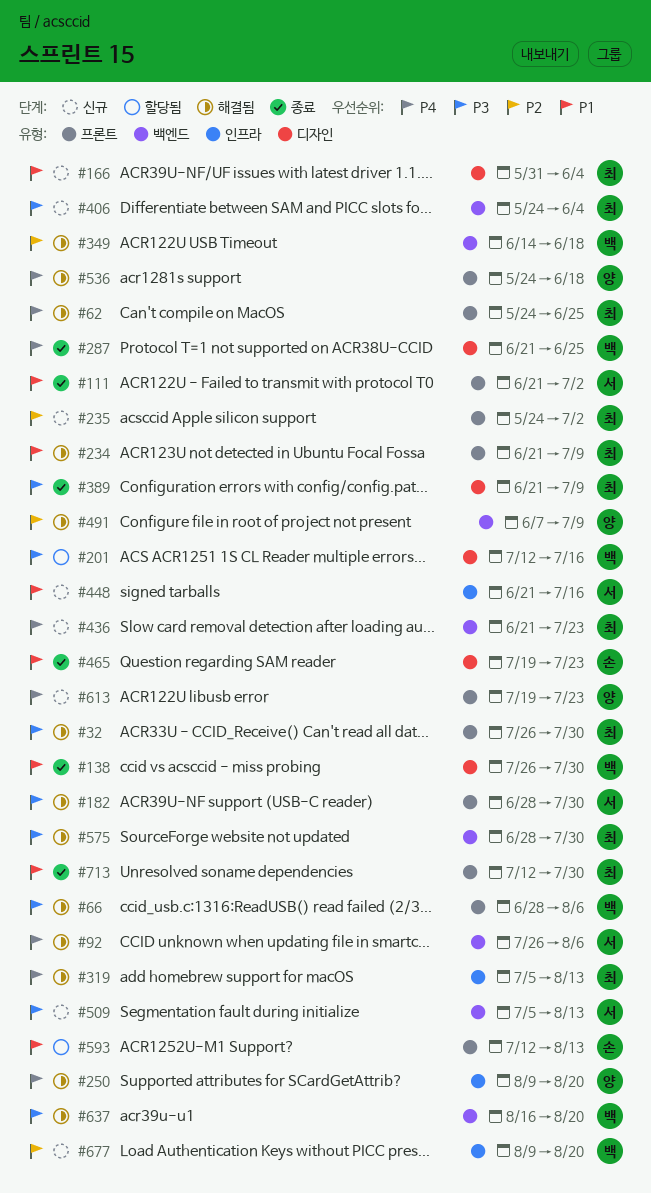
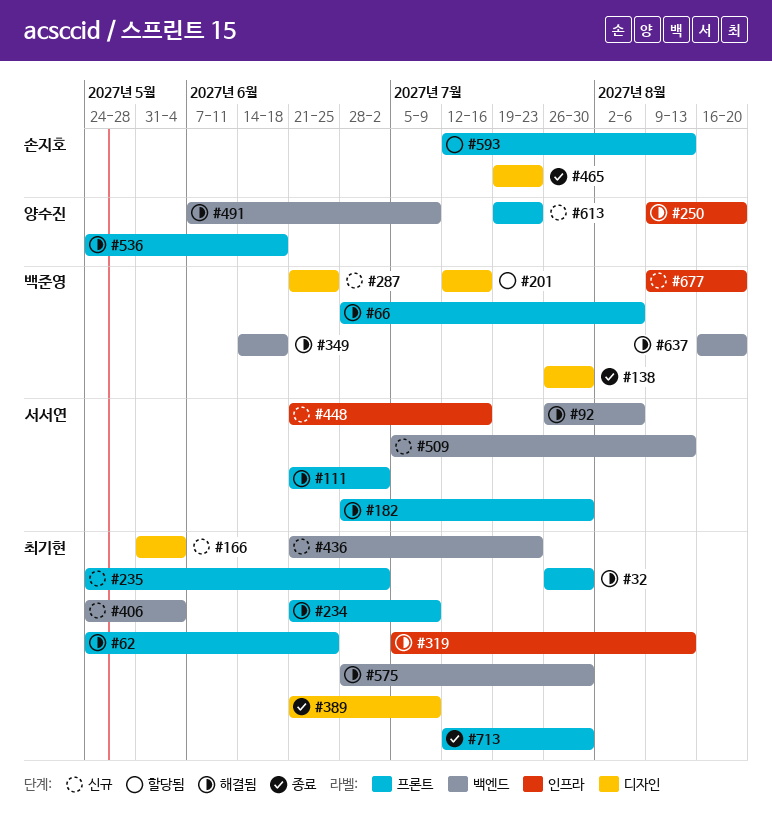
#111, status: 종료 -> 해결됨
#287, status: 종료 -> 신규

